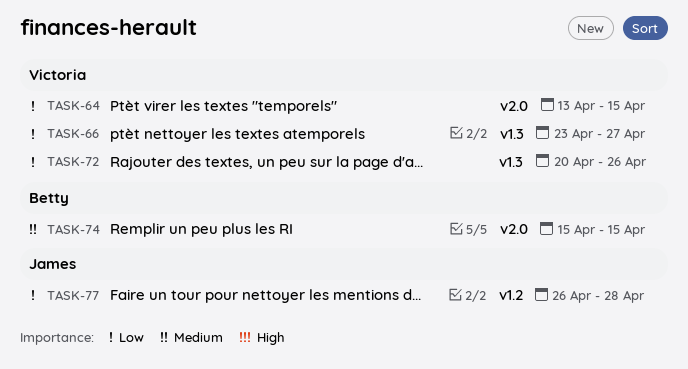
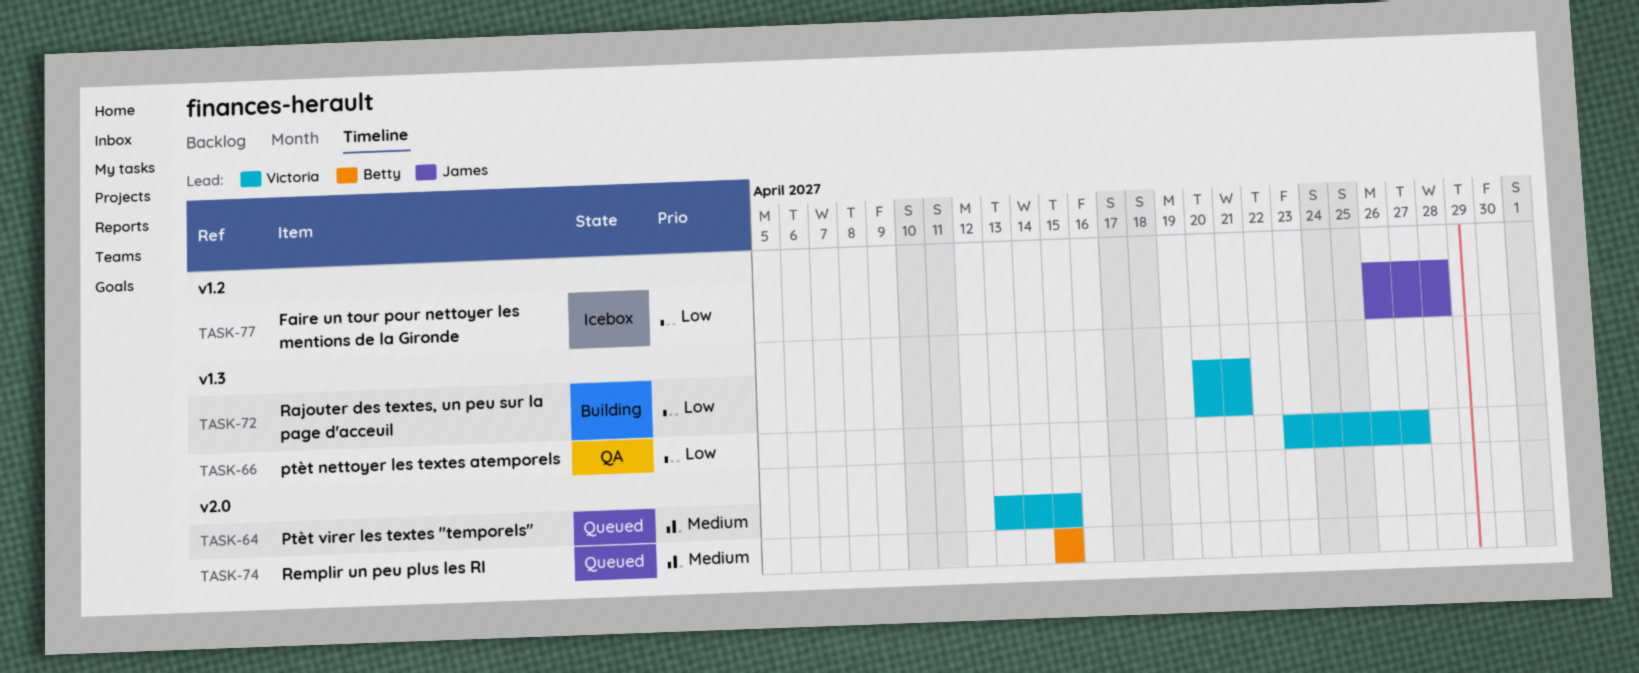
TASK-64, priority: Low -> Medium
TASK-72, due: Apr 26 -> Apr 21

